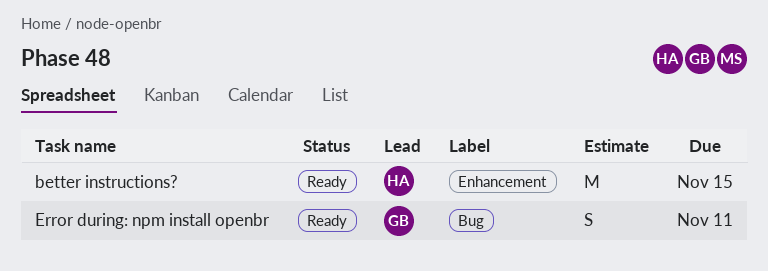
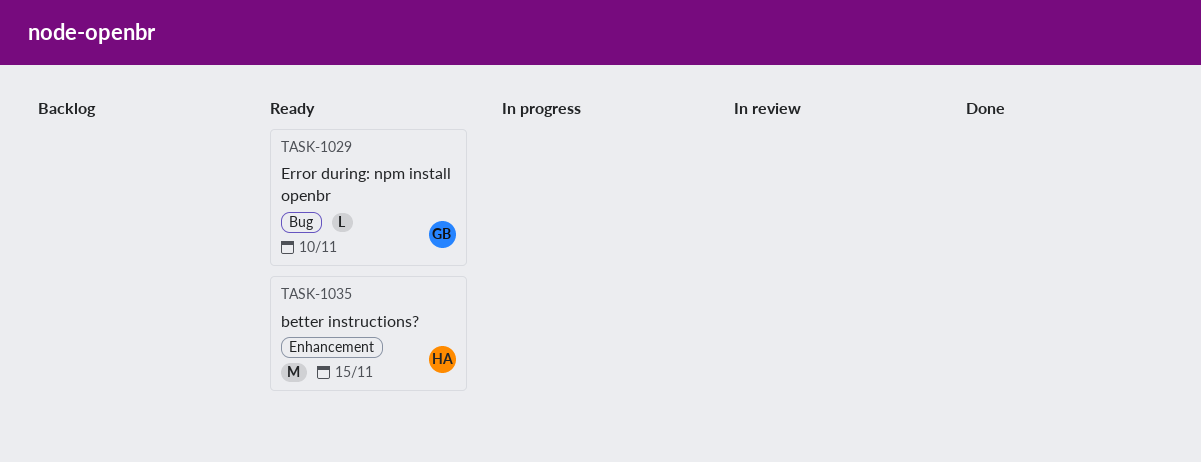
Error during: npm install openbr, estimate: S -> L
Error during: npm install openbr, due: Nov 11 -> Nov 10

